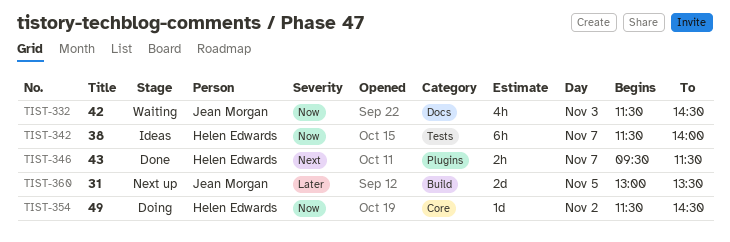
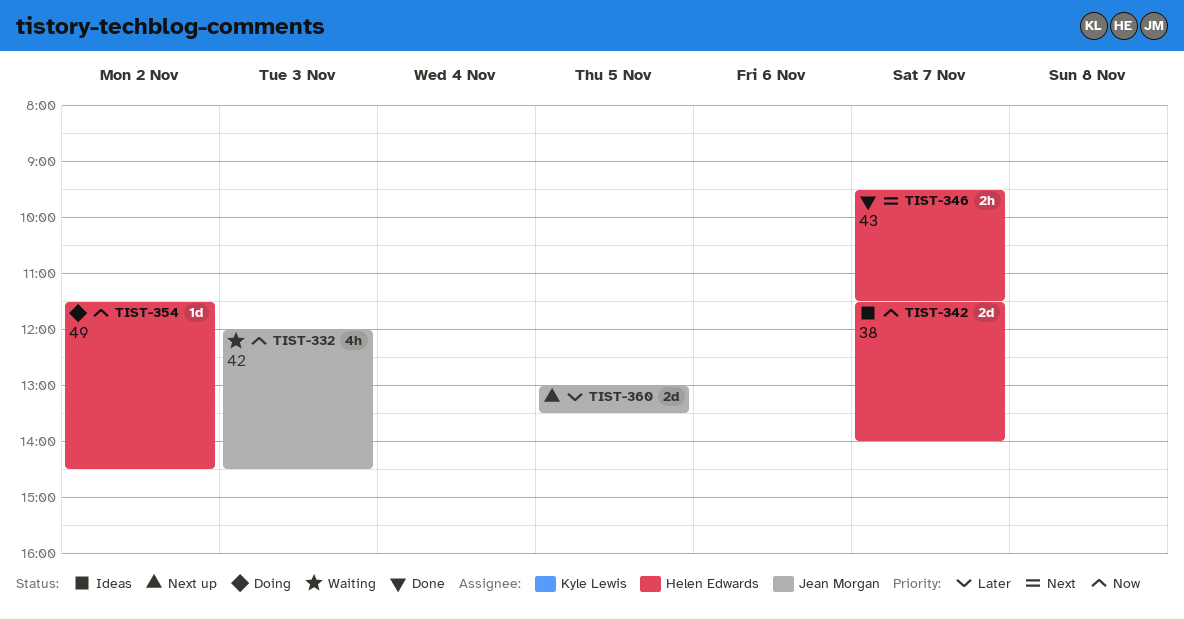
TIST-332, begins: 11:30 -> 12:00
TIST-342, estimate: 6h -> 2d

